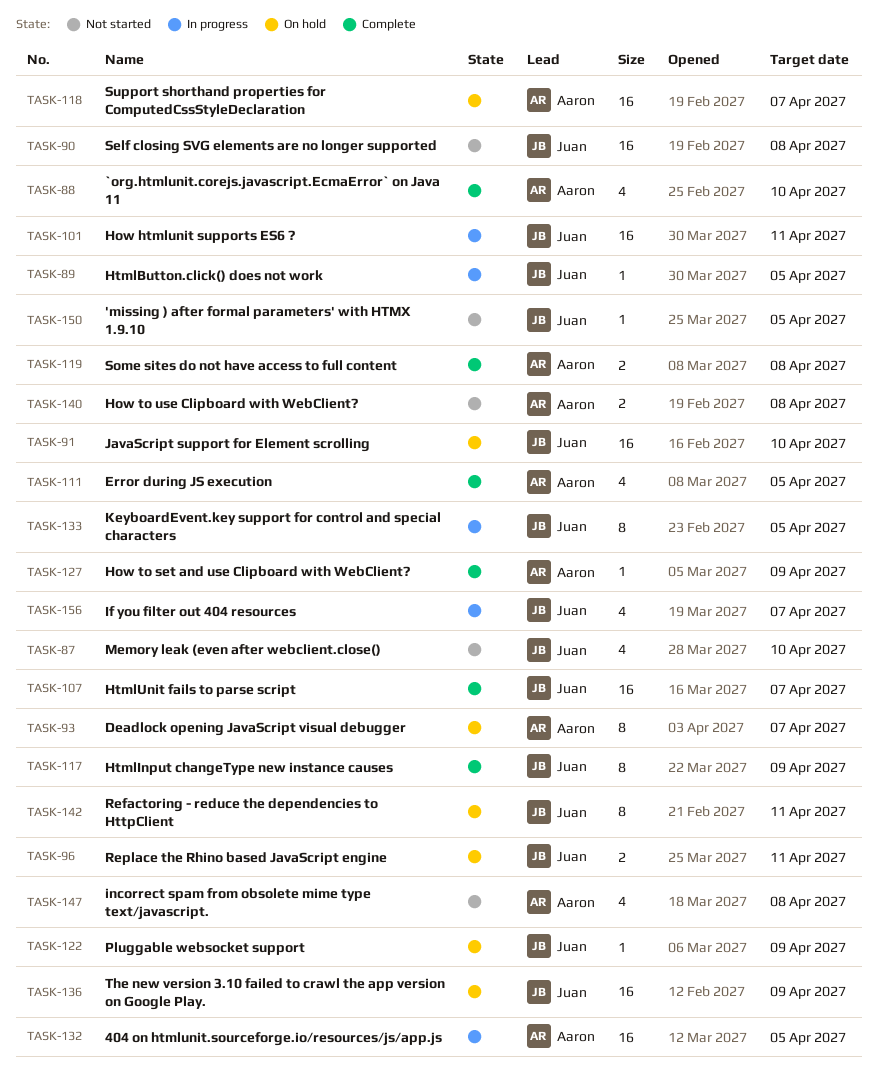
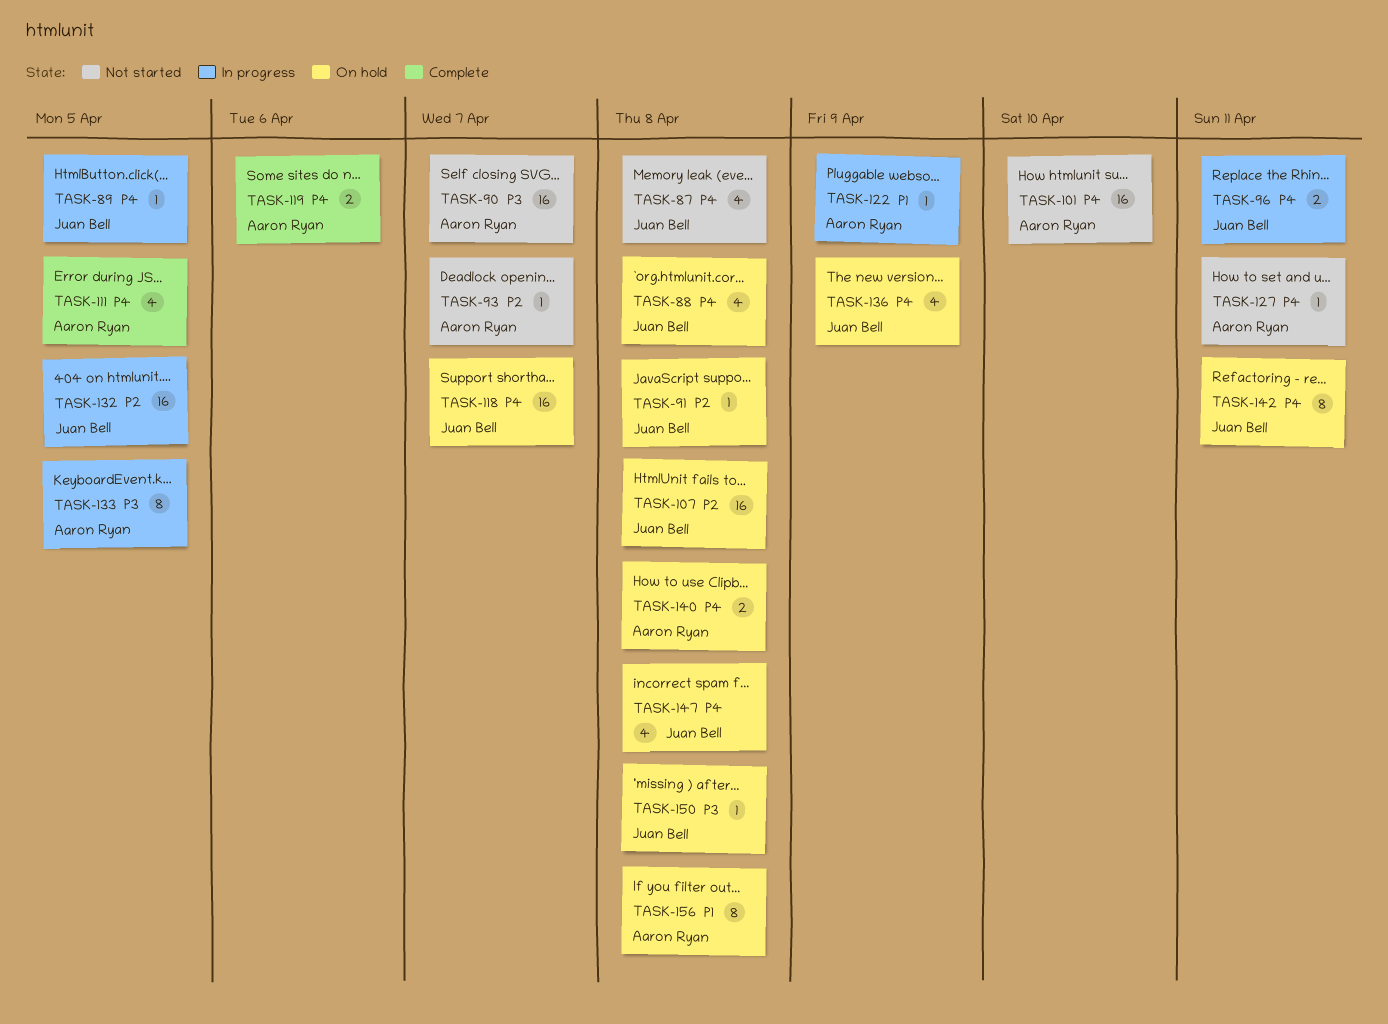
TASK-87, due: Apr 10 -> Apr 8
TASK-88, status: Complete -> On hold
TASK-88, owner: Aaron Ryan -> Juan Bell
TASK-88, due: Apr 10 -> Apr 8
TASK-90, owner: Juan Bell -> Aaron Ryan
TASK-90, due: Apr 8 -> Apr 7
TASK-91, estimate: 16 -> 1
TASK-91, due: Apr 10 -> Apr 8
TASK-93, status: On hold -> Not started
TASK-93, estimate: 8 -> 1
TASK-96, status: On hold -> In progress
TASK-101, status: In progress -> Not started
TASK-101, owner: Juan Bell -> Aaron Ryan
TASK-101, due: Apr 11 -> Apr 10
TASK-107, status: Complete -> On hold
TASK-107, due: Apr 7 -> Apr 8
TASK-117: present -> none
TASK-118, owner: Aaron Ryan -> Juan Bell
TASK-119, due: Apr 8 -> Apr 6
TASK-122, status: On hold -> In progress
TASK-122, owner: Juan Bell -> Aaron Ryan
TASK-127, status: Complete -> Not started
TASK-127, due: Apr 9 -> Apr 11
TASK-132, owner: Aaron Ryan -> Juan Bell
TASK-133, owner: Juan Bell -> Aaron Ryan
TASK-136, estimate: 16 -> 4
TASK-140, status: Not started -> On hold
TASK-147, status: Not started -> On hold
TASK-147, owner: Aaron Ryan -> Juan Bell
TASK-150, status: Not started -> On hold
TASK-150, due: Apr 5 -> Apr 8
TASK-156, status: In progress -> On hold
TASK-156, owner: Juan Bell -> Aaron Ryan
TASK-156, estimate: 4 -> 8
TASK-156, due: Apr 7 -> Apr 8

